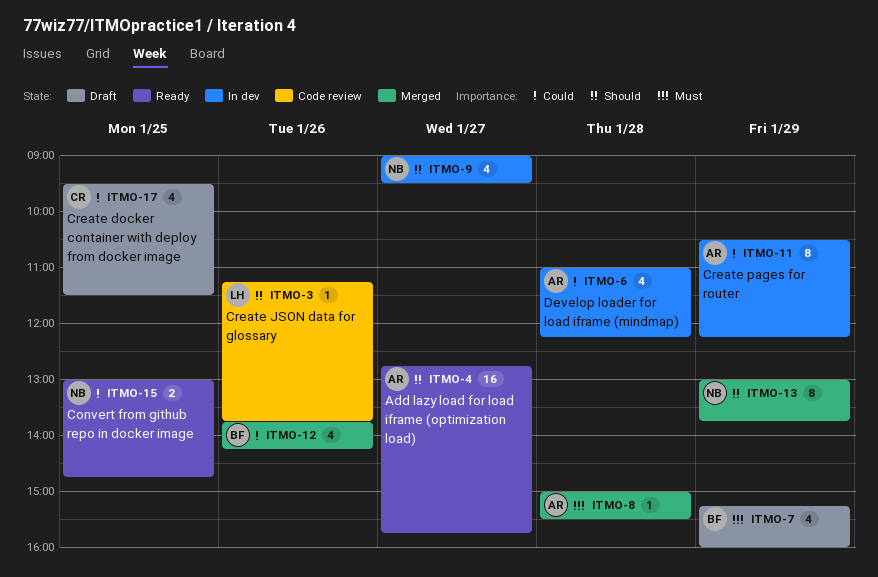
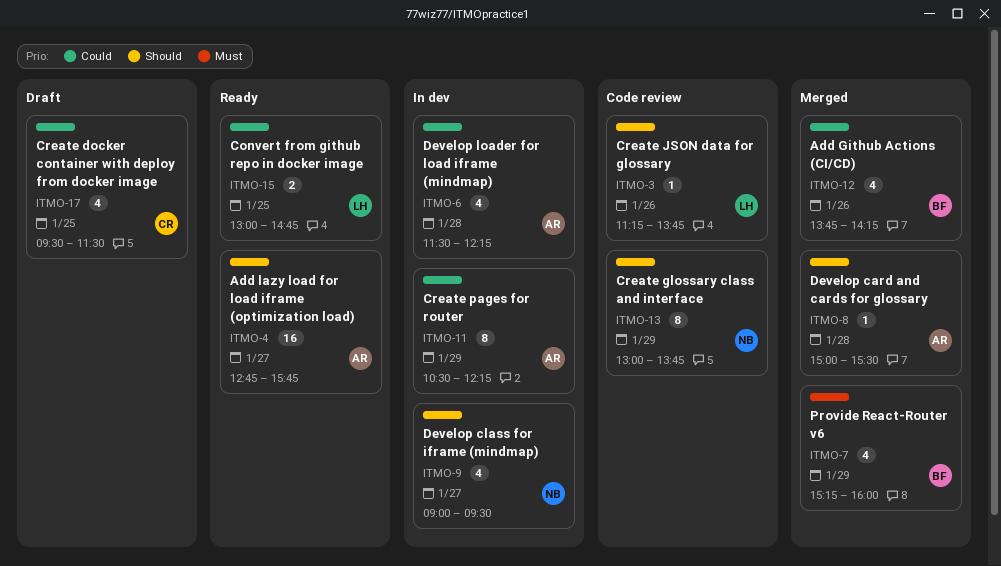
ITMO-6, begins: 11:00 -> 11:30
ITMO-7, status: Draft -> Merged
ITMO-8, priority: Must -> Should
ITMO-13, status: Merged -> Code review
ITMO-15, owner: NB -> LH

